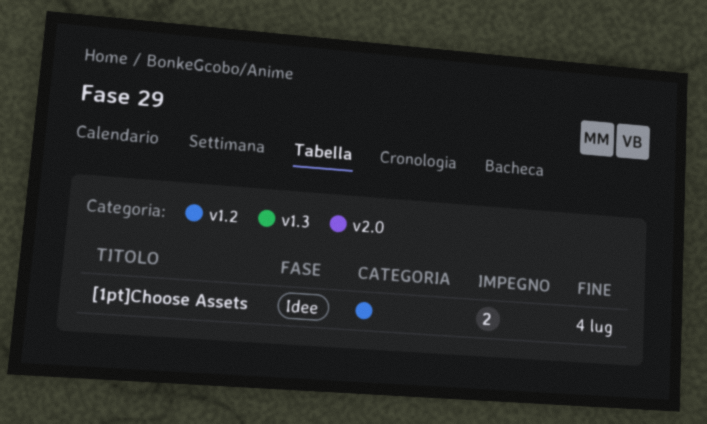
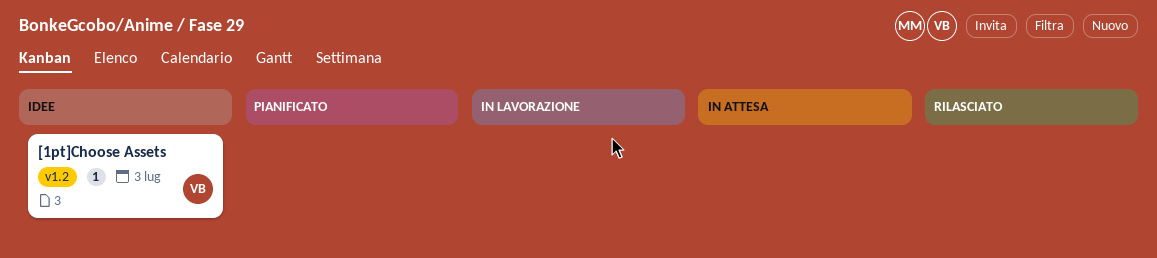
[1pt]Choose Assets, estimate: 2 -> 1
[1pt]Choose Assets, due: Jul 4 -> Jul 3

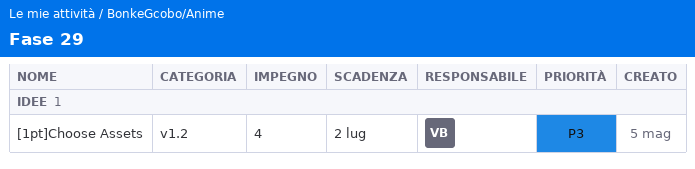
[1pt]Choose Assets, estimate: 1 -> 4
[1pt]Choose Assets, due: Jul 3 -> Jul 2

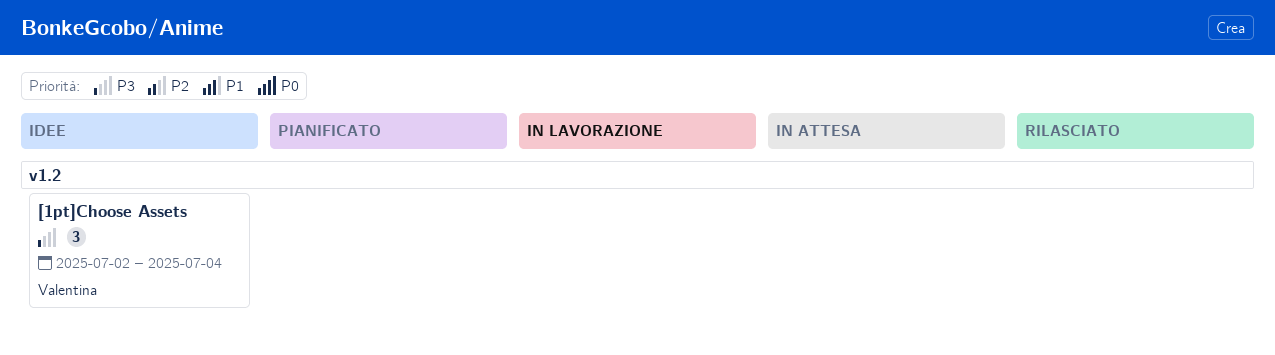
[1pt]Choose Assets, estimate: 4 -> 3
[1pt]Choose Assets, due: Jul 2 -> Jul 4

